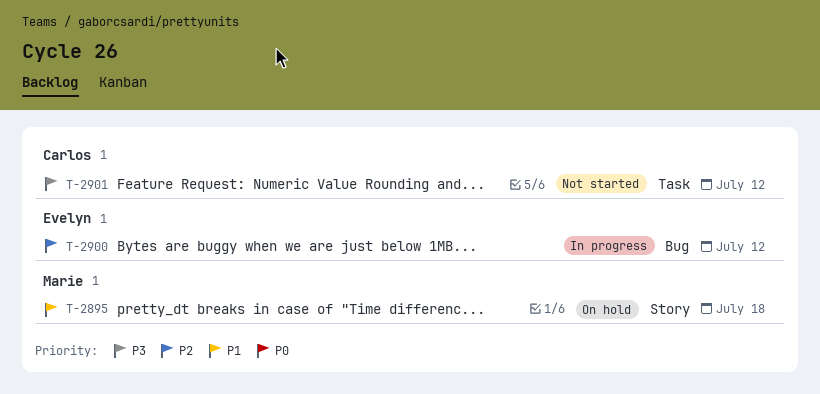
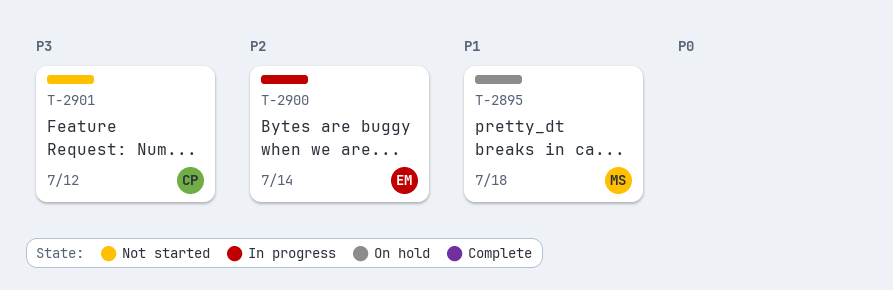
T-2900, due: Jul 12 -> Jul 14

